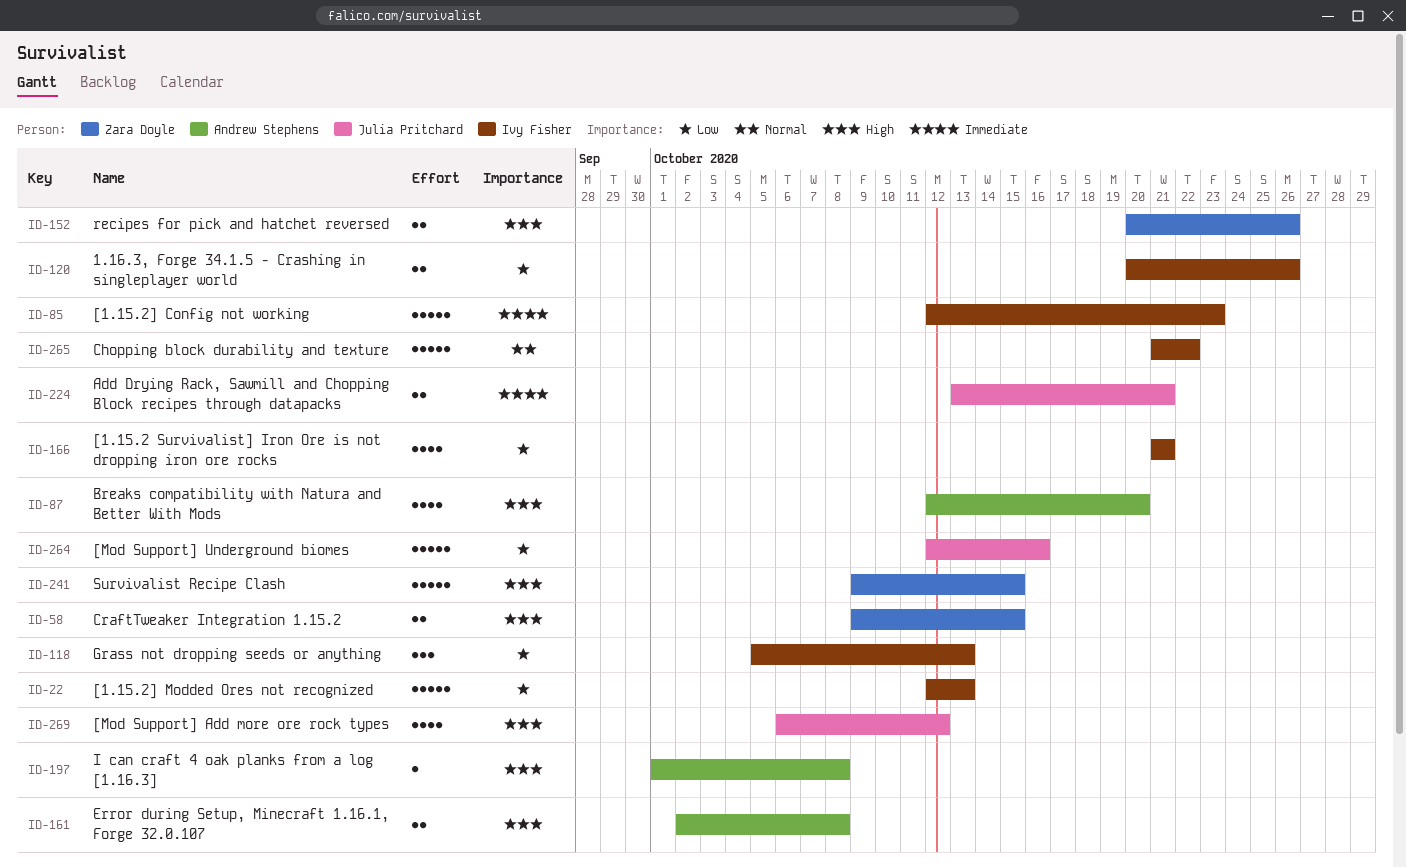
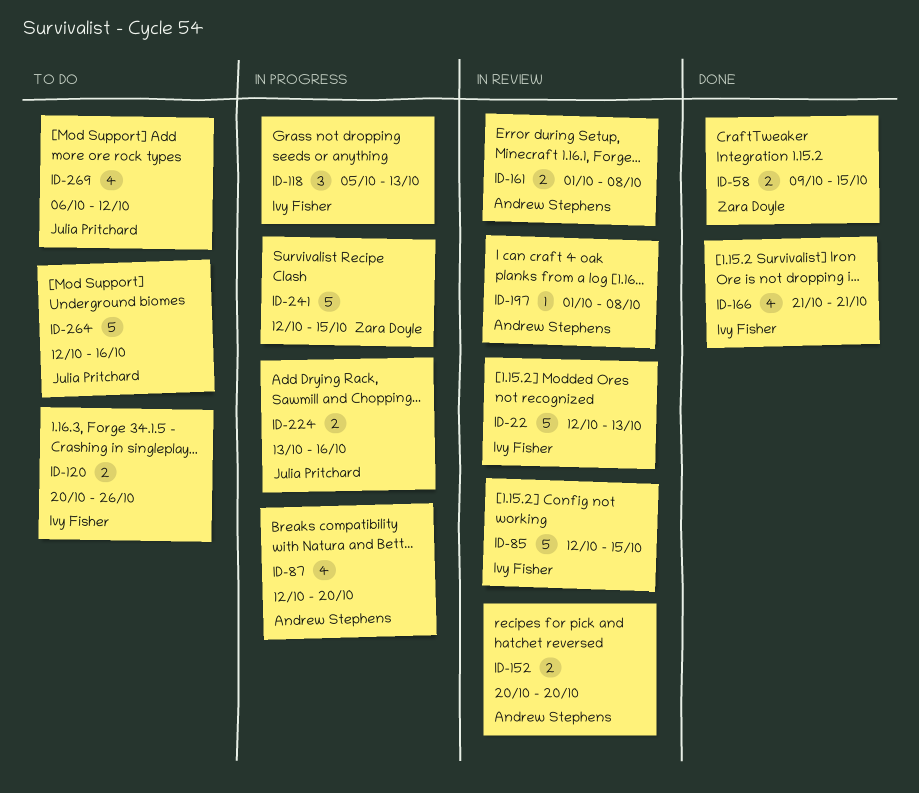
ID-85, due: Oct 23 -> Oct 15
ID-152, owner: Zara Doyle -> Andrew Stephens
ID-152, due: Oct 26 -> Oct 20
ID-161, start: Oct 2 -> Oct 1
ID-224, due: Oct 21 -> Oct 16
ID-241, start: Oct 9 -> Oct 12
ID-265: present -> none

